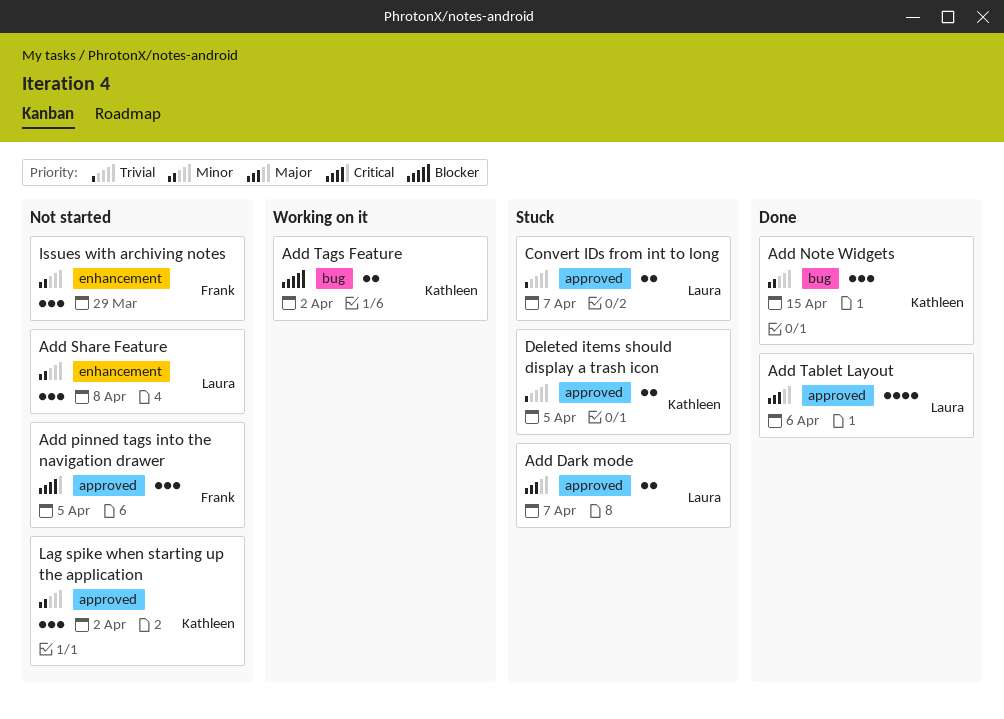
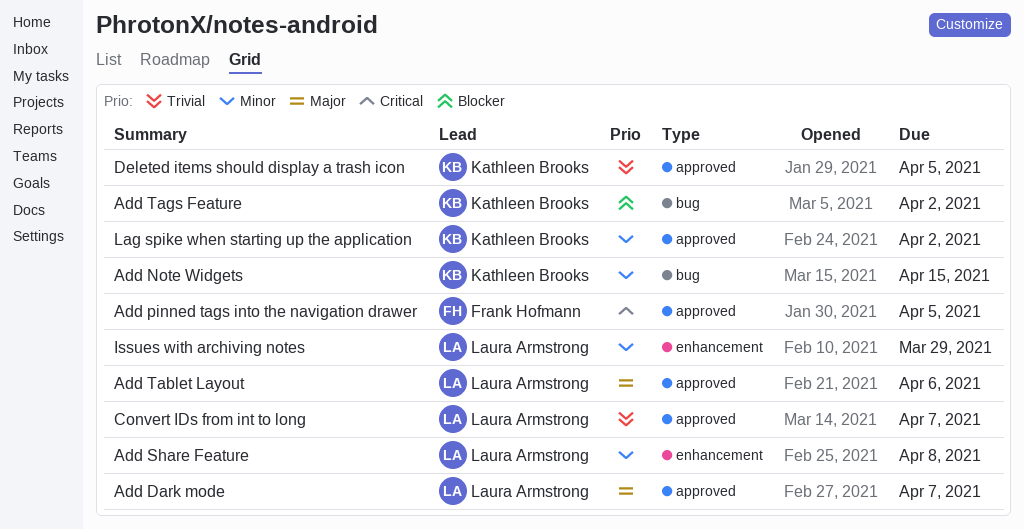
Issues with archiving notes, owner: Frank Hofmann -> Laura Armstrong

